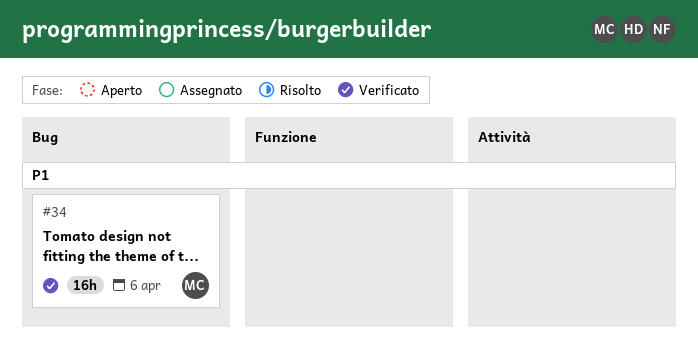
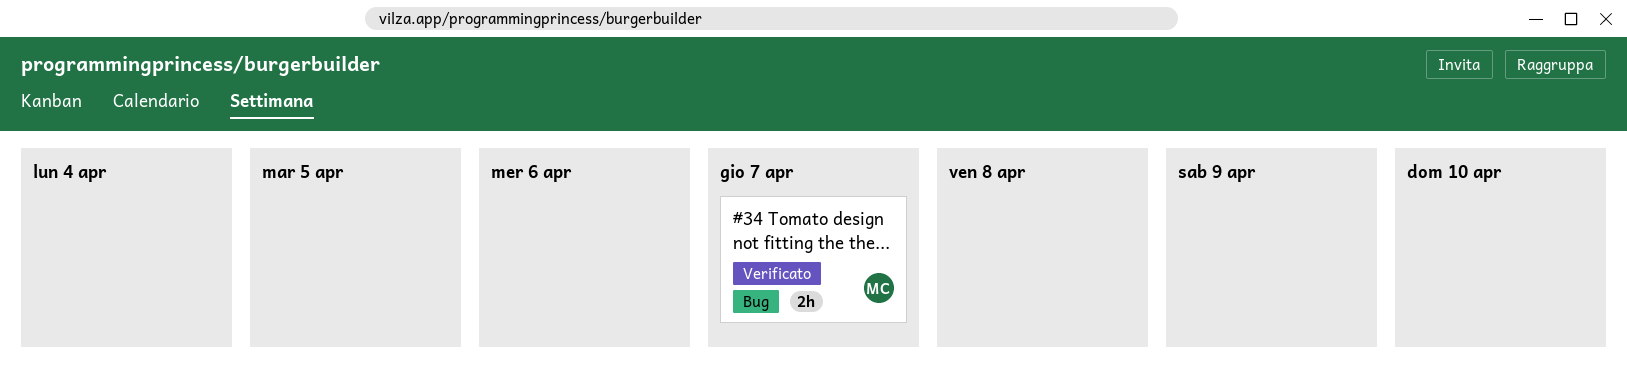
#34, estimate: 16h -> 2h
#34, due: Apr 6 -> Apr 7

